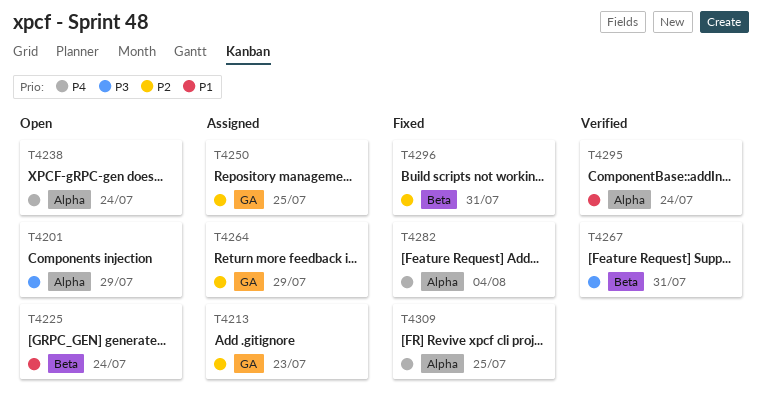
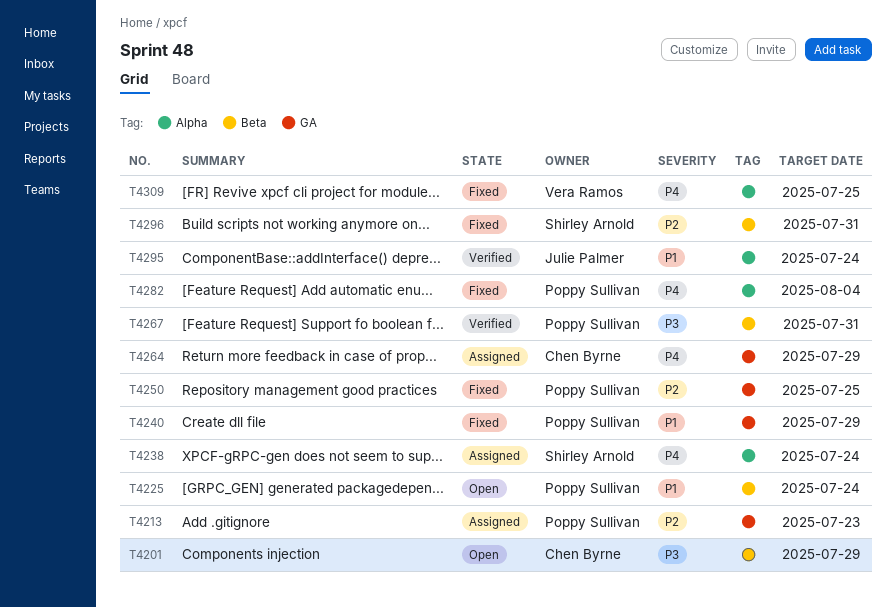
T4201, label: Alpha -> Beta
T4238, status: Open -> Assigned
T4240: none -> present
T4250, status: Assigned -> Fixed
T4264, priority: P2 -> P4

